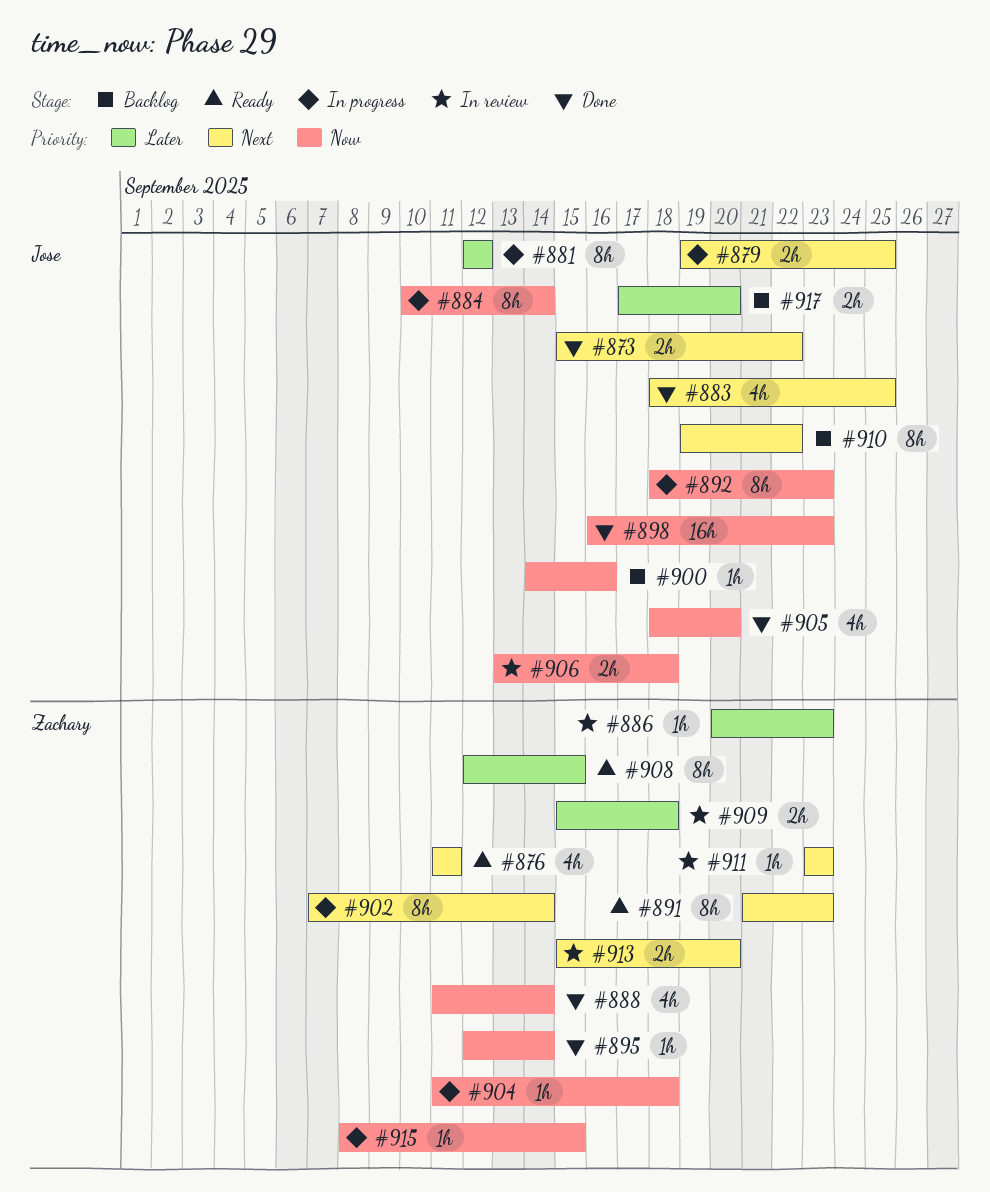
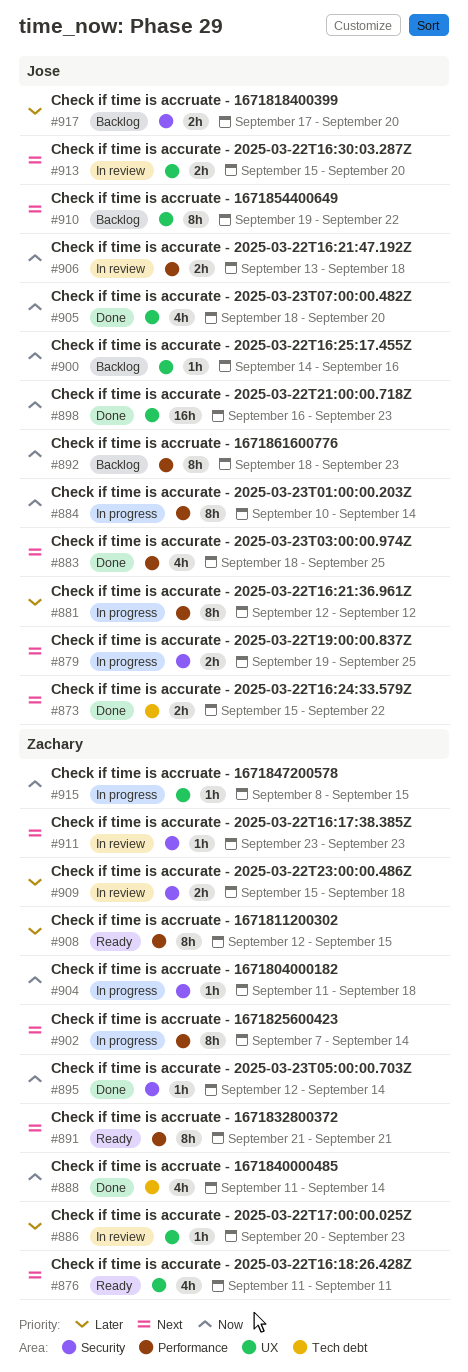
#891, due: Sep 23 -> Sep 21
#892, status: In progress -> Backlog
#913, owner: Zachary -> Jose

